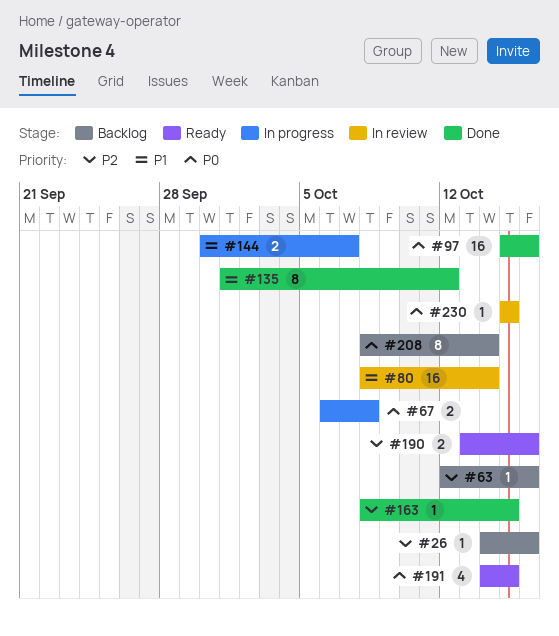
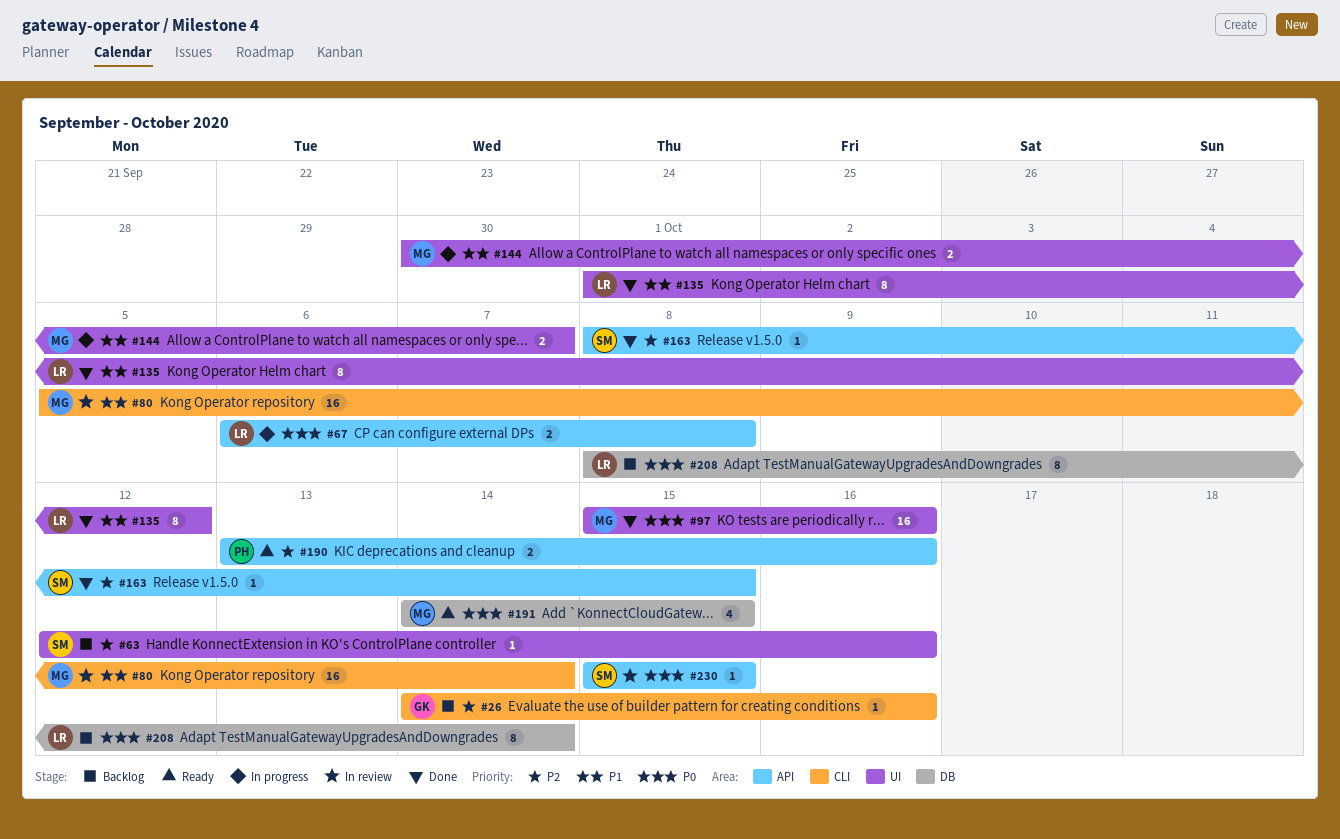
#80, start: Oct 8 -> Oct 5

